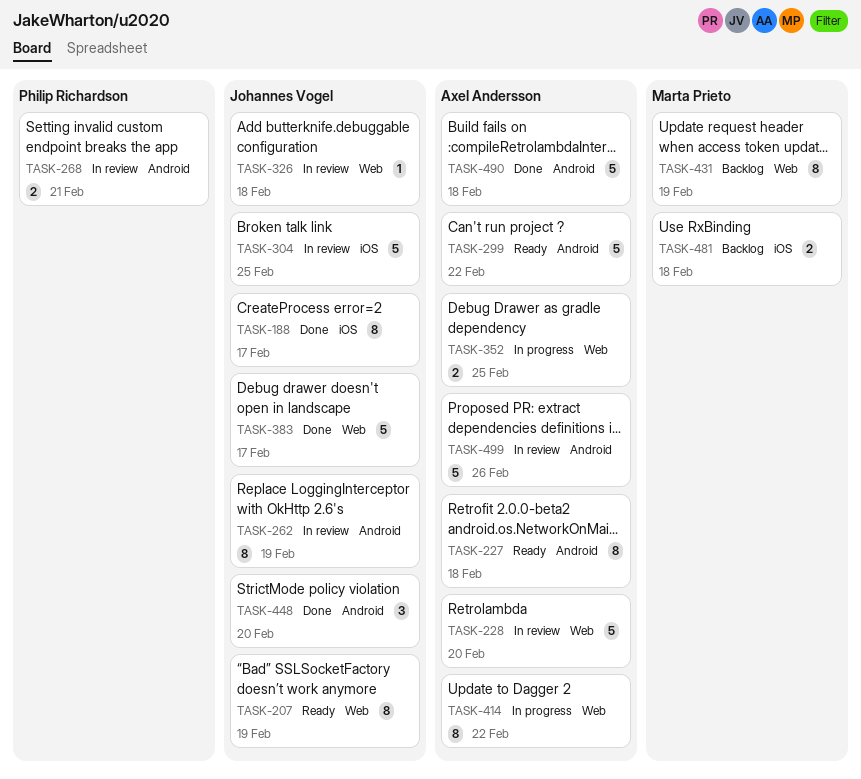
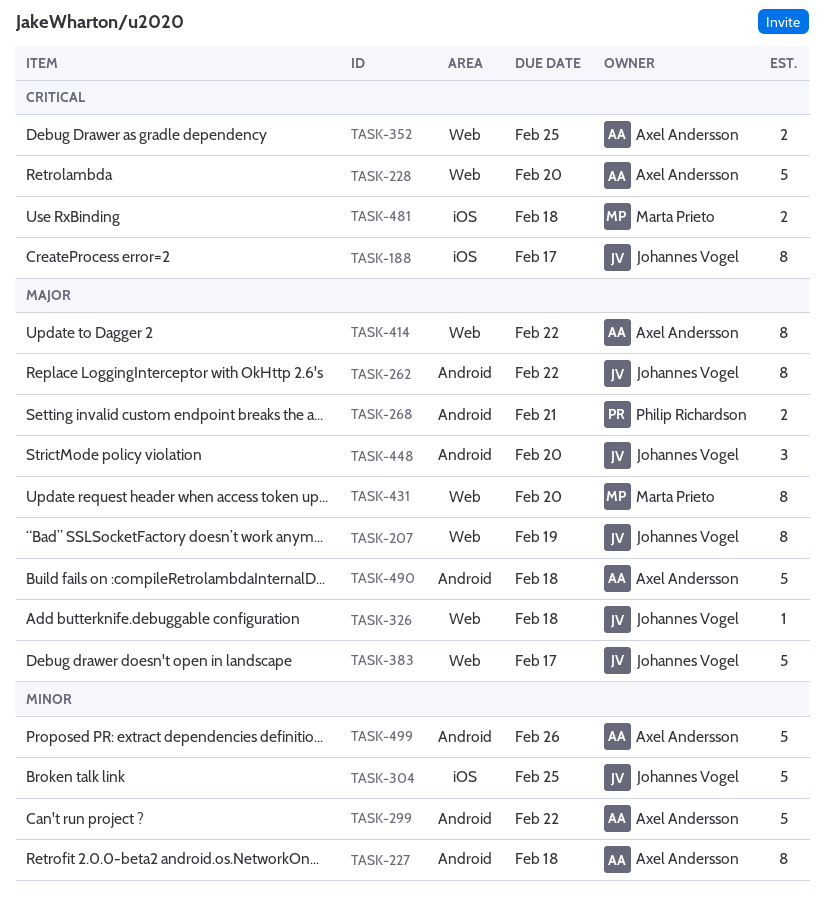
TASK-262, due: Feb 19 -> Feb 22
TASK-431, due: Feb 19 -> Feb 20

